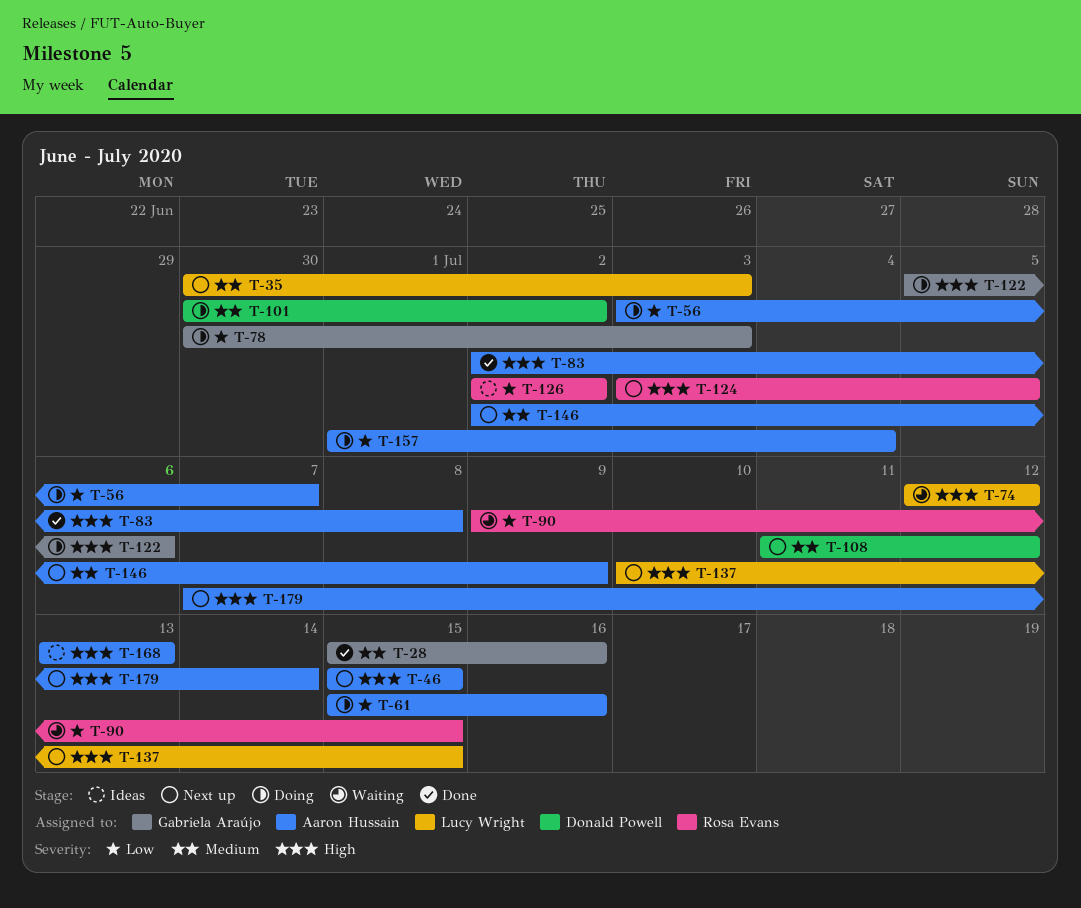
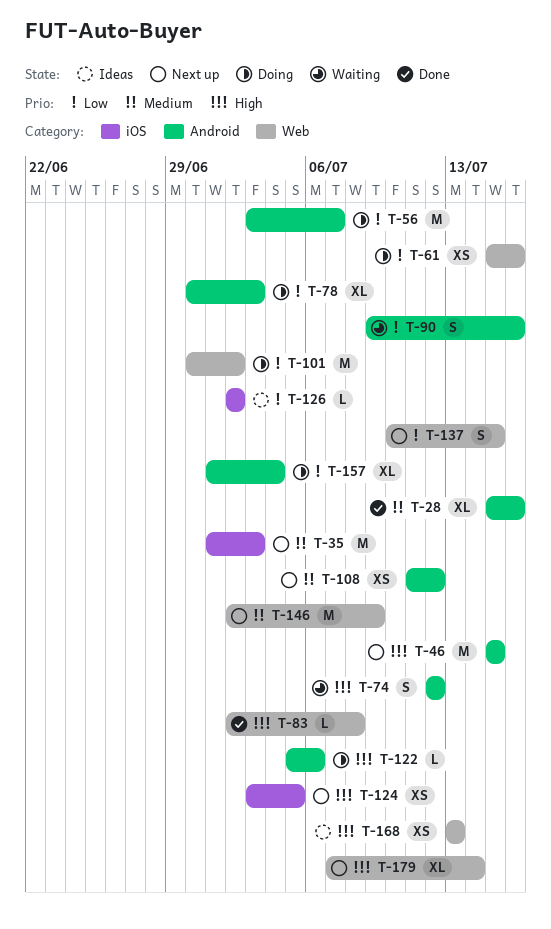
T-35, start: Jun 30 -> Jul 1
T-90, due: Jul 15 -> Jul 16
T-101, priority: Medium -> Low
T-137, priority: High -> Low

